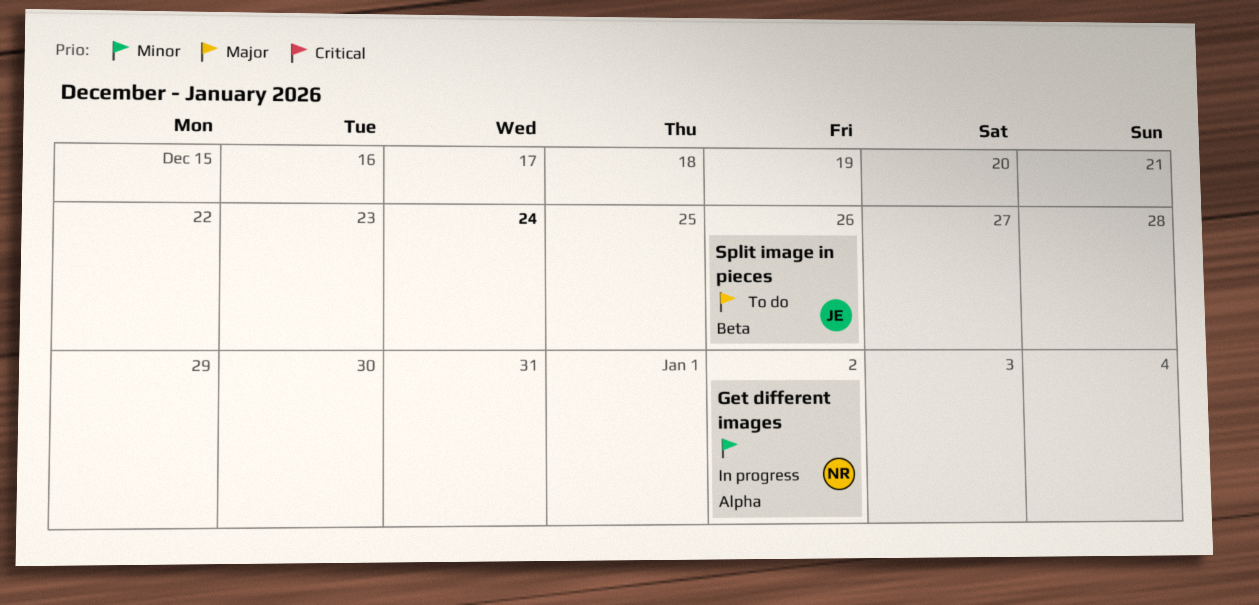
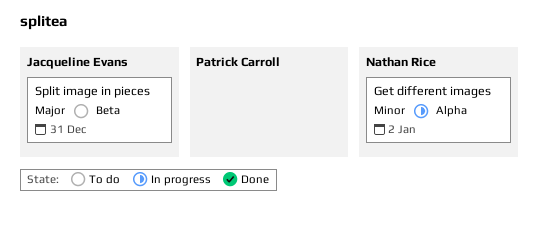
Split image in pieces, due: Dec 26 -> Dec 31

